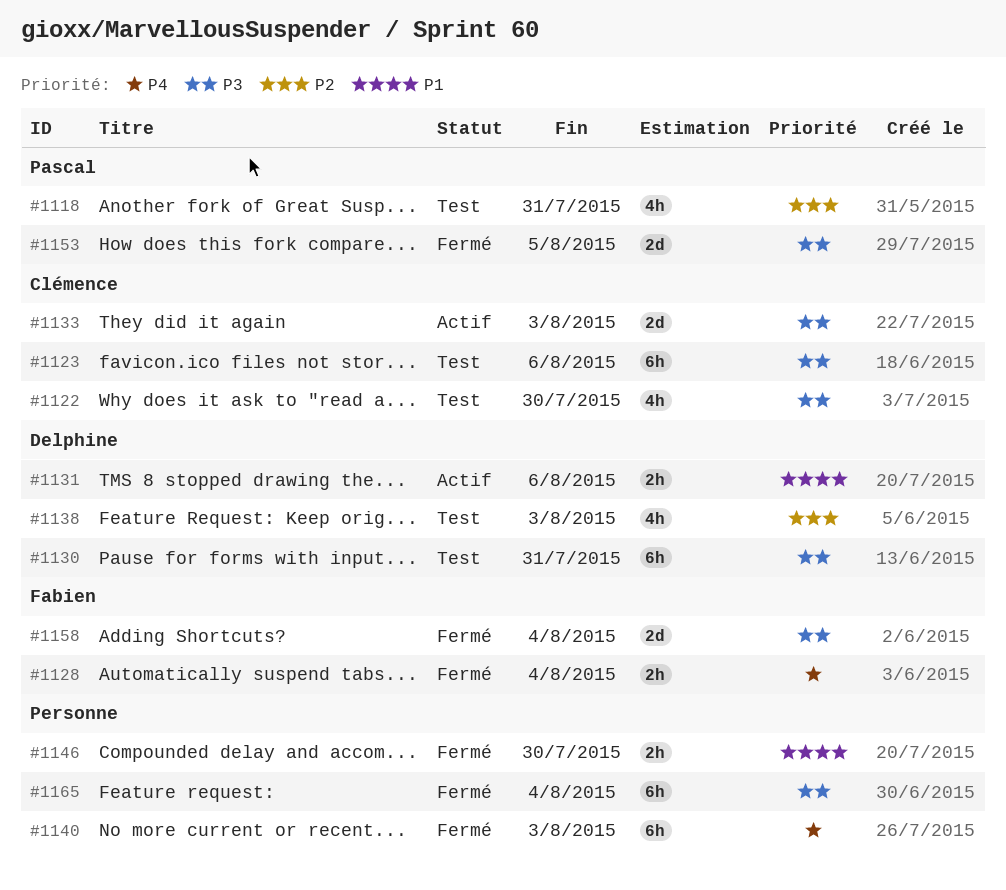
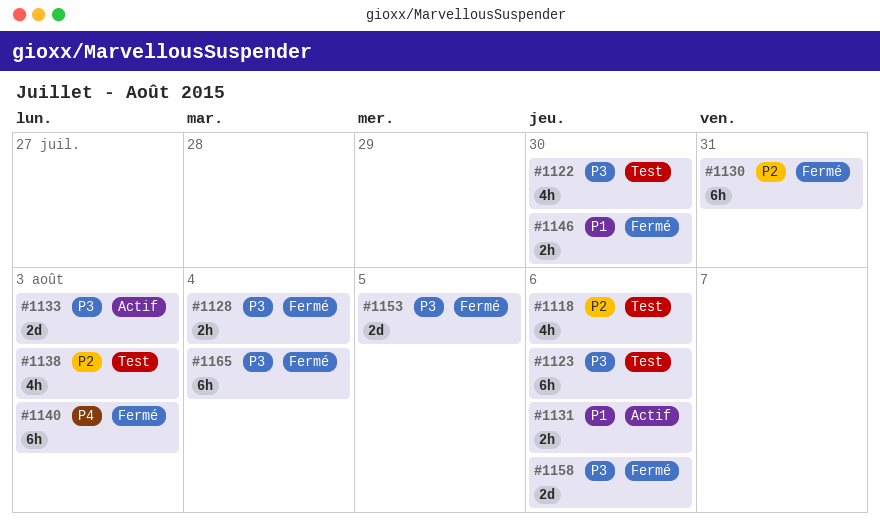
#1118, due: Jul 31 -> Aug 6
#1128, priority: P4 -> P3
#1130, status: Test -> Fermé
#1130, priority: P3 -> P2
#1158, due: Aug 4 -> Aug 6

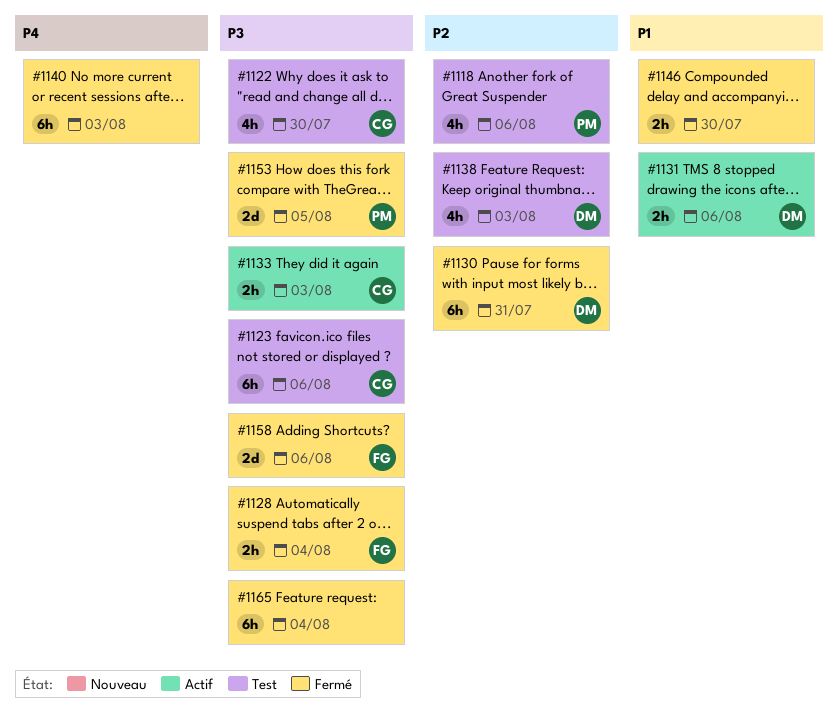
#1133, estimate: 2d -> 2h

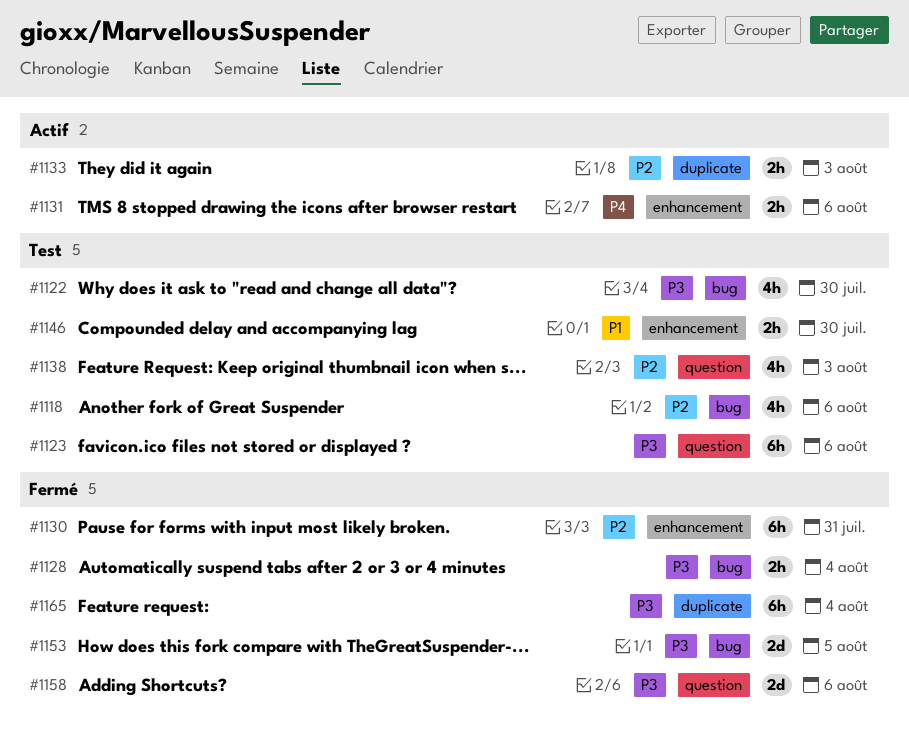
#1131, priority: P1 -> P4
#1133, priority: P3 -> P2
#1140: present -> none
#1146, status: Fermé -> Test

